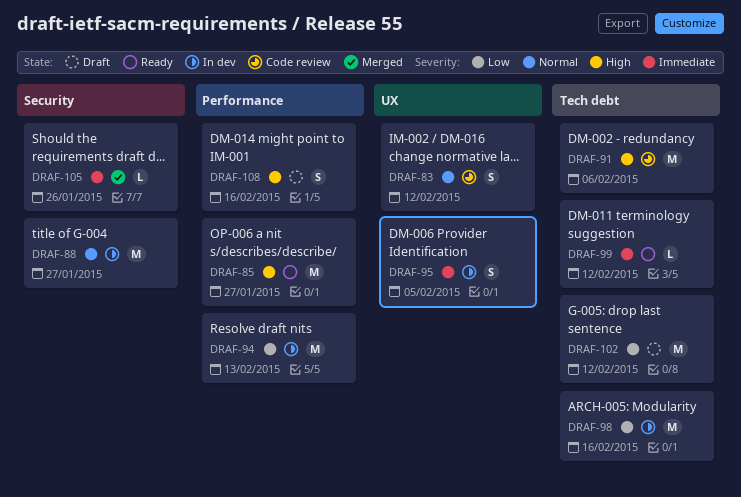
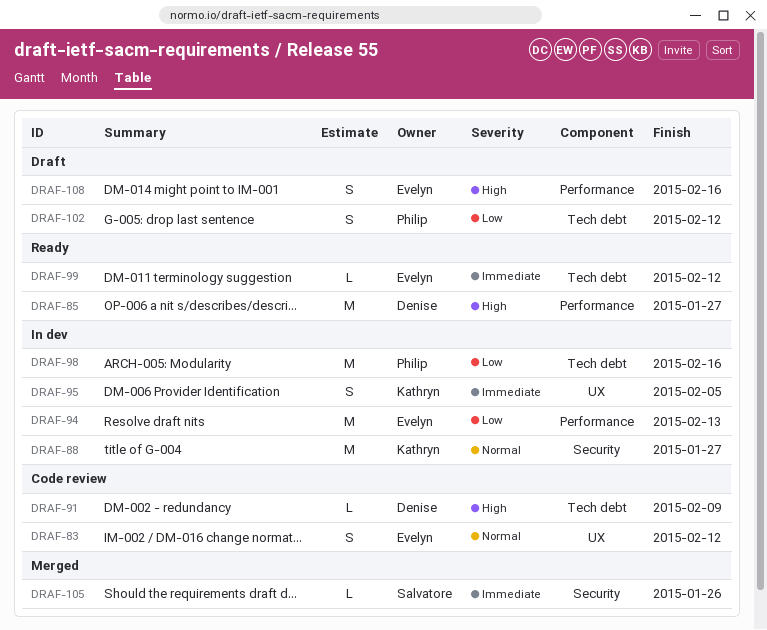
DRAF-91, estimate: M -> L
DRAF-91, due: Feb 6 -> Feb 9
DRAF-102, estimate: M -> S

